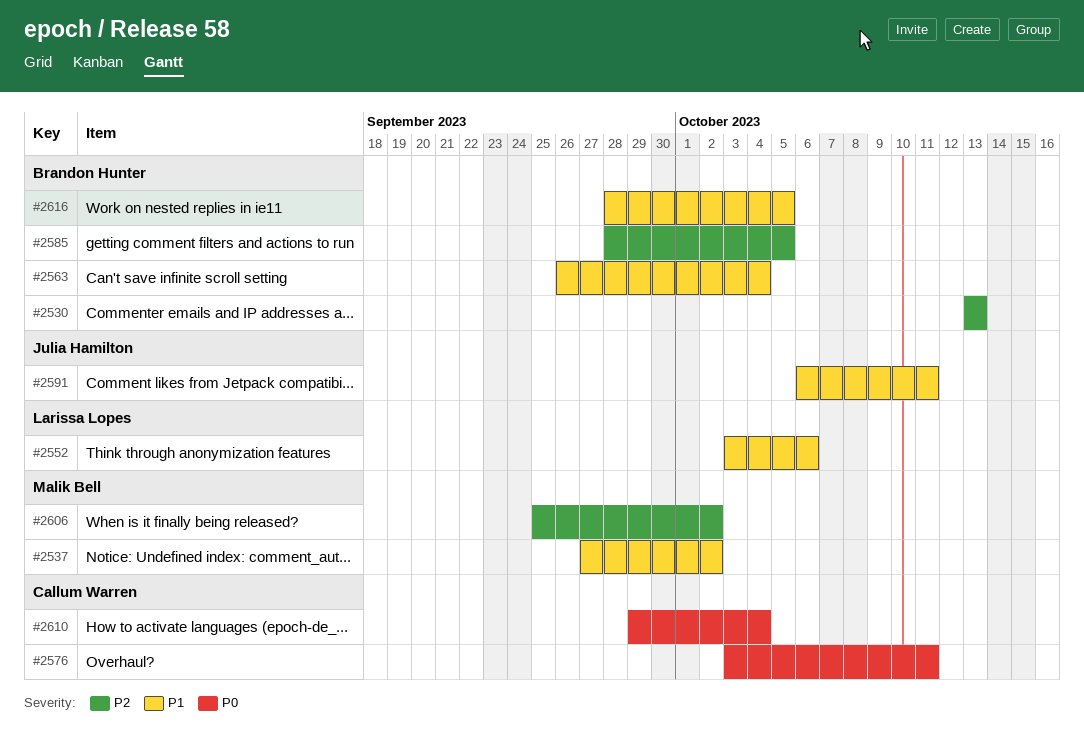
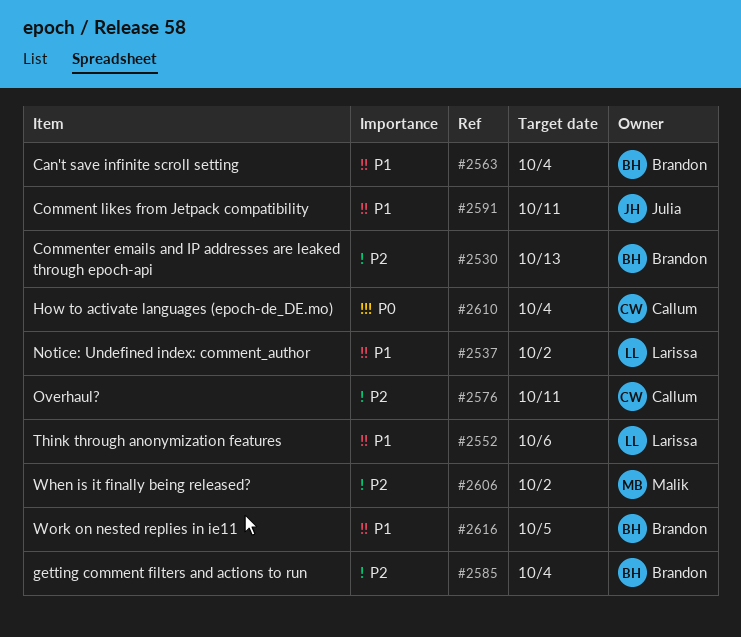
#2537, owner: Malik Bell -> Larissa Lopes
#2576, priority: P0 -> P2
#2585, due: Oct 5 -> Oct 4

